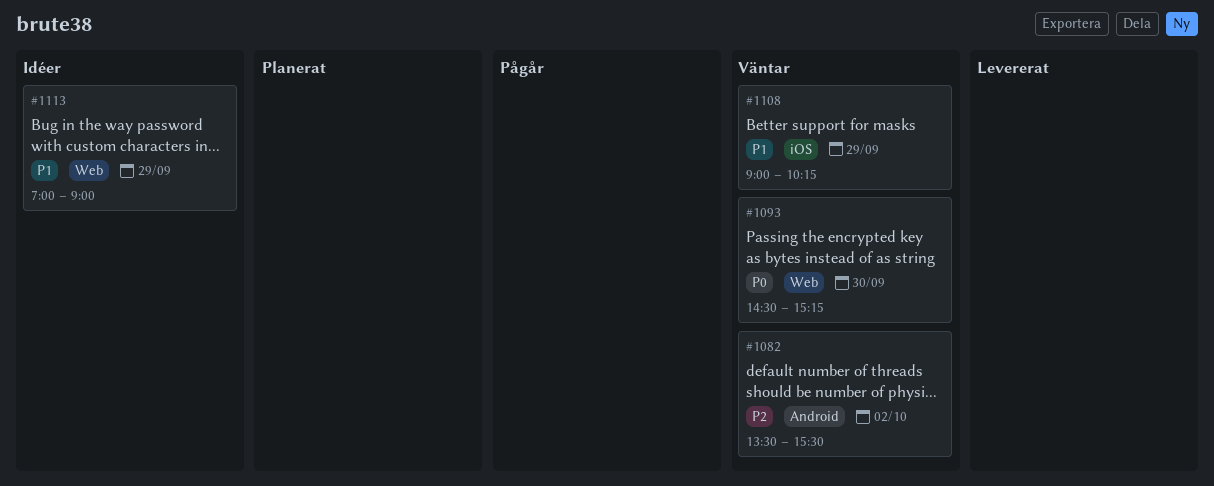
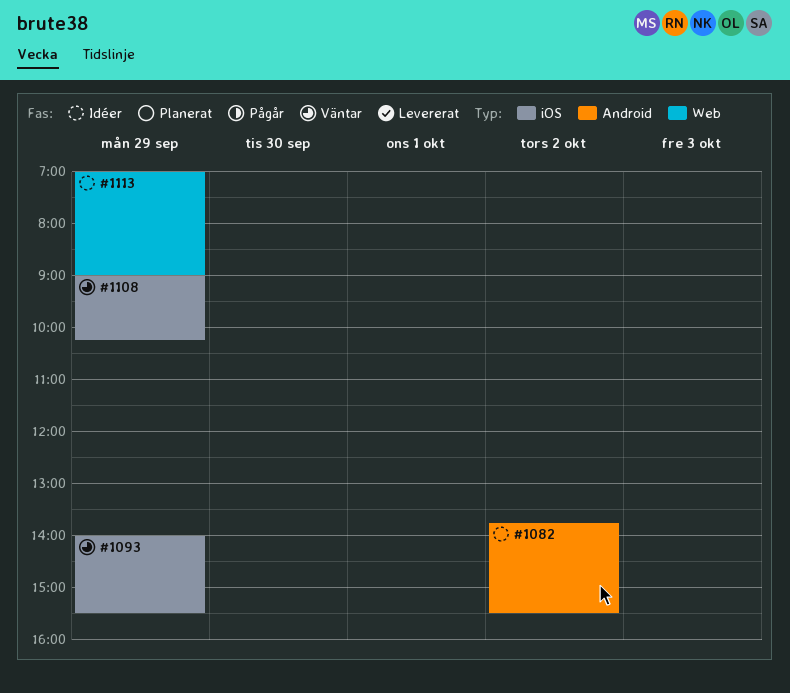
#1082, status: Väntar -> Idéer
#1082, begins: 13:30 -> 13:45
#1093, label: Web -> iOS
#1093, day: Sep 30 -> Sep 29
#1093, begins: 14:30 -> 14:00
#1093, ends: 15:15 -> 15:30

